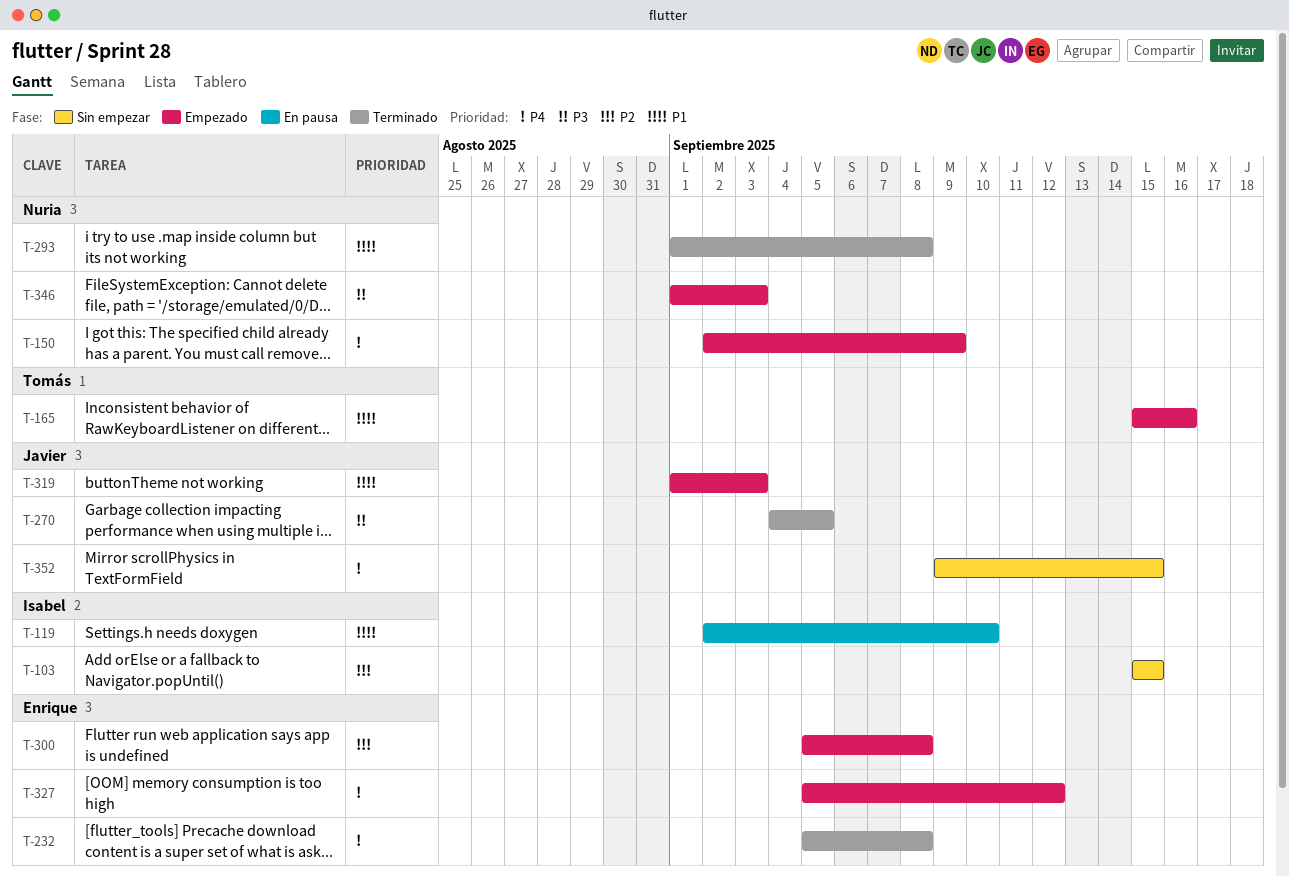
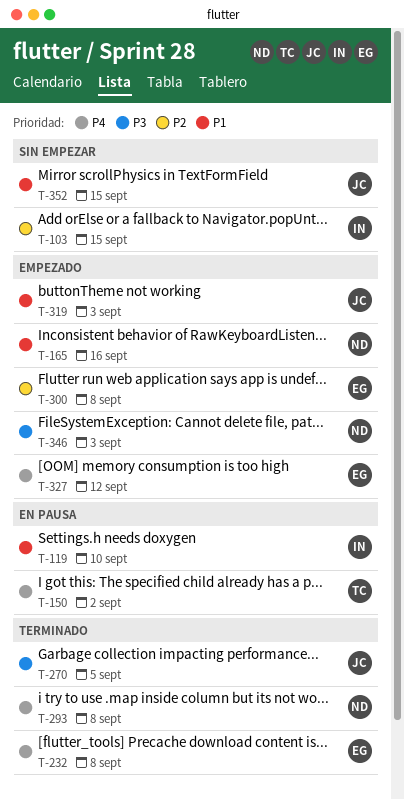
T-150, status: Empezado -> En pausa
T-150, owner: Nuria -> Tomás
T-150, due: Sep 9 -> Sep 2
T-165, owner: Tomás -> Nuria
T-293, priority: P1 -> P4
T-352, priority: P4 -> P1

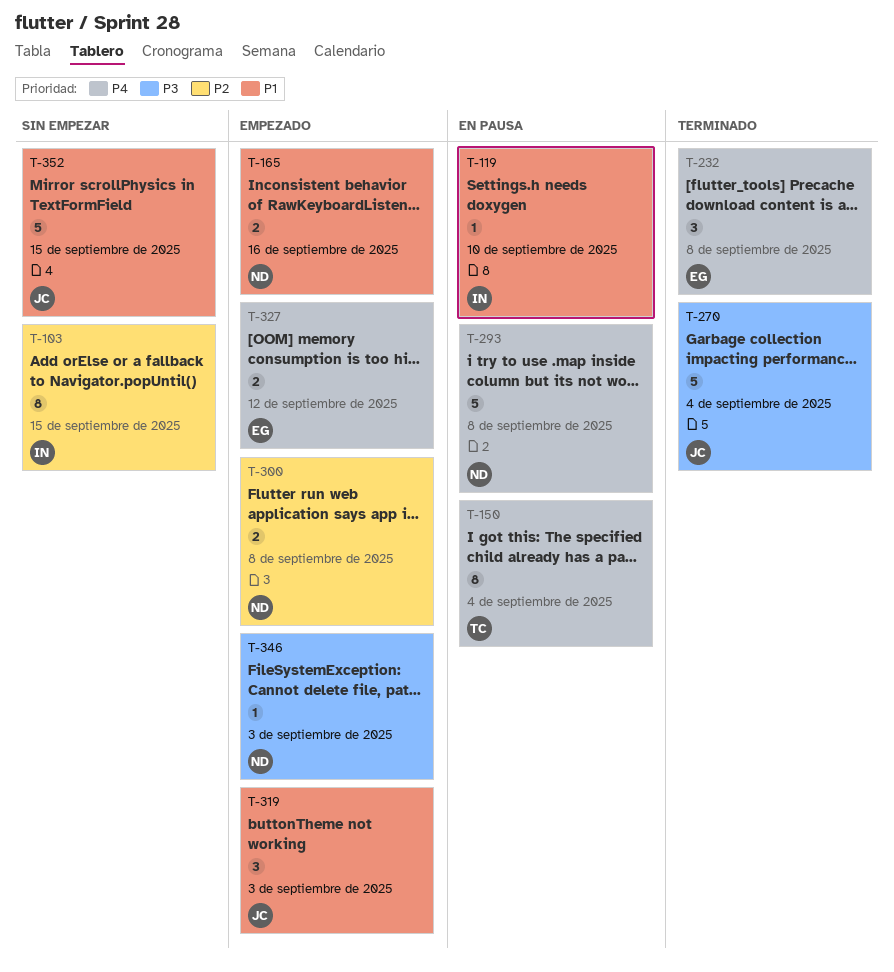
T-150, due: Sep 2 -> Sep 4
T-270, due: Sep 5 -> Sep 4
T-293, status: Terminado -> En pausa
T-300, owner: EG -> ND

